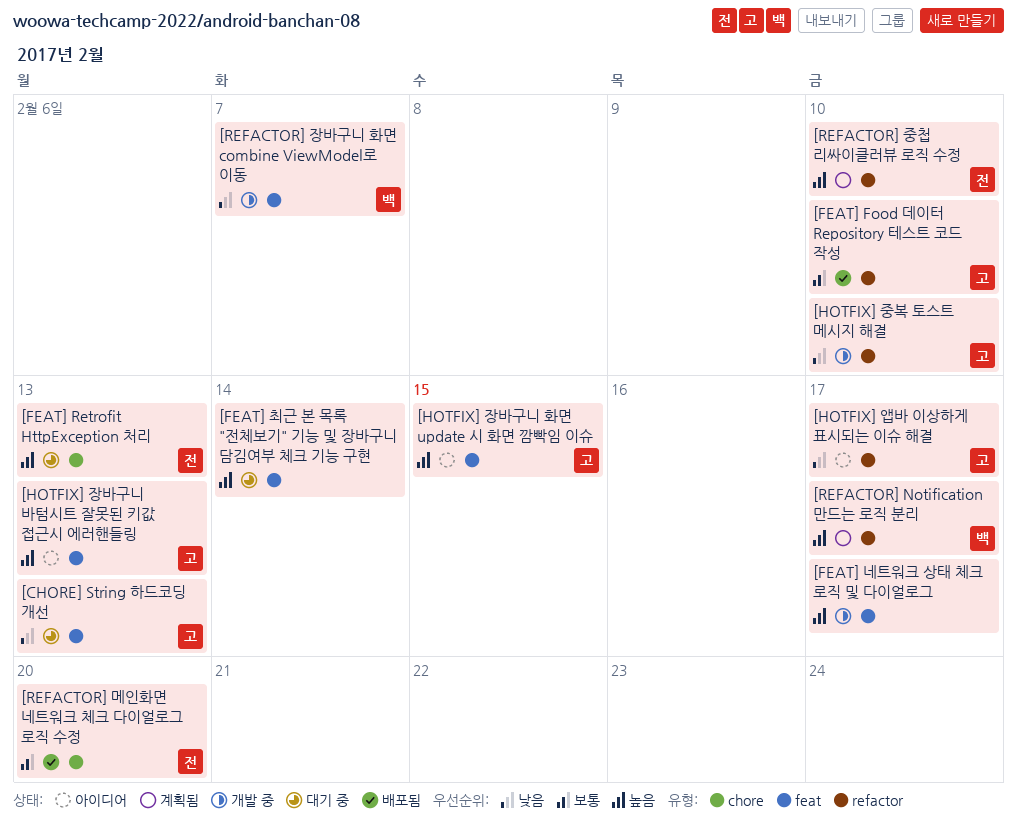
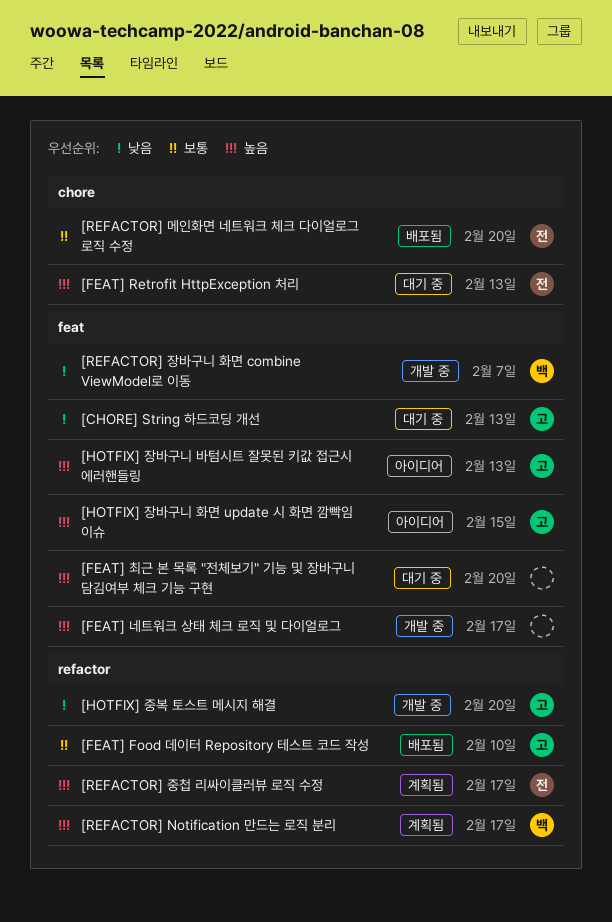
[FEAT] 최근 본 목록 "전체보기" 기능 및 장바구니 담김여부 체크 기능 구현, due: Feb 14 -> Feb 20
[HOTFIX] 앱바 이상하게 표시되는 이슈 해결: present -> none
[HOTFIX] 중복 토스트 메시지 해결, due: Feb 10 -> Feb 20
[REFACTOR] 중첩 리싸이클러뷰 로직 수정, due: Feb 10 -> Feb 17

